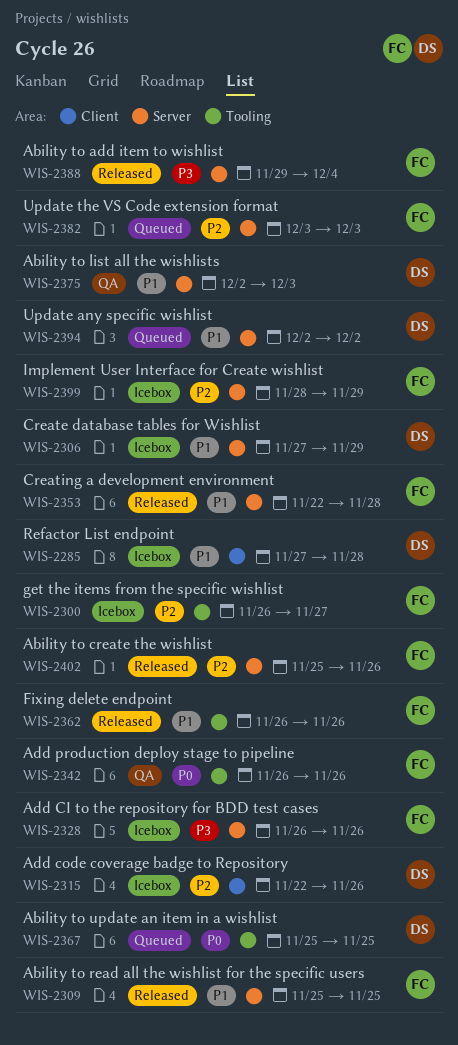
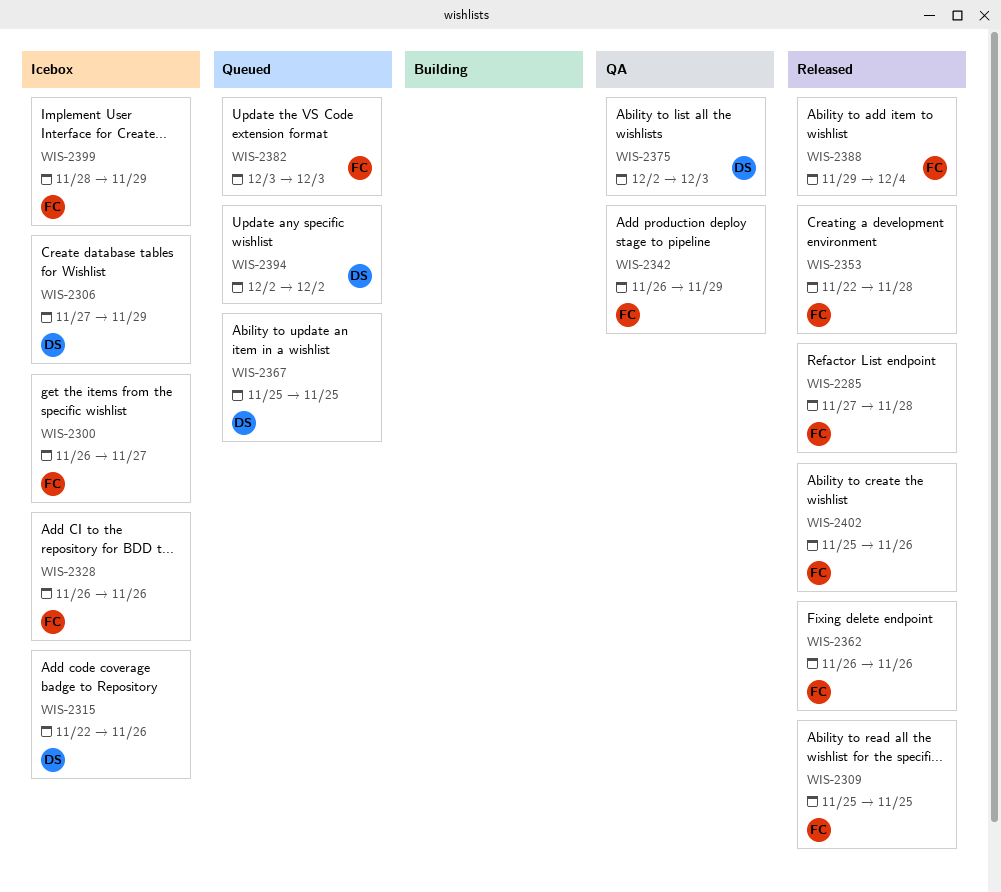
WIS-2285, status: Icebox -> Released
WIS-2285, owner: DS -> FC
WIS-2342, due: Nov 26 -> Nov 29

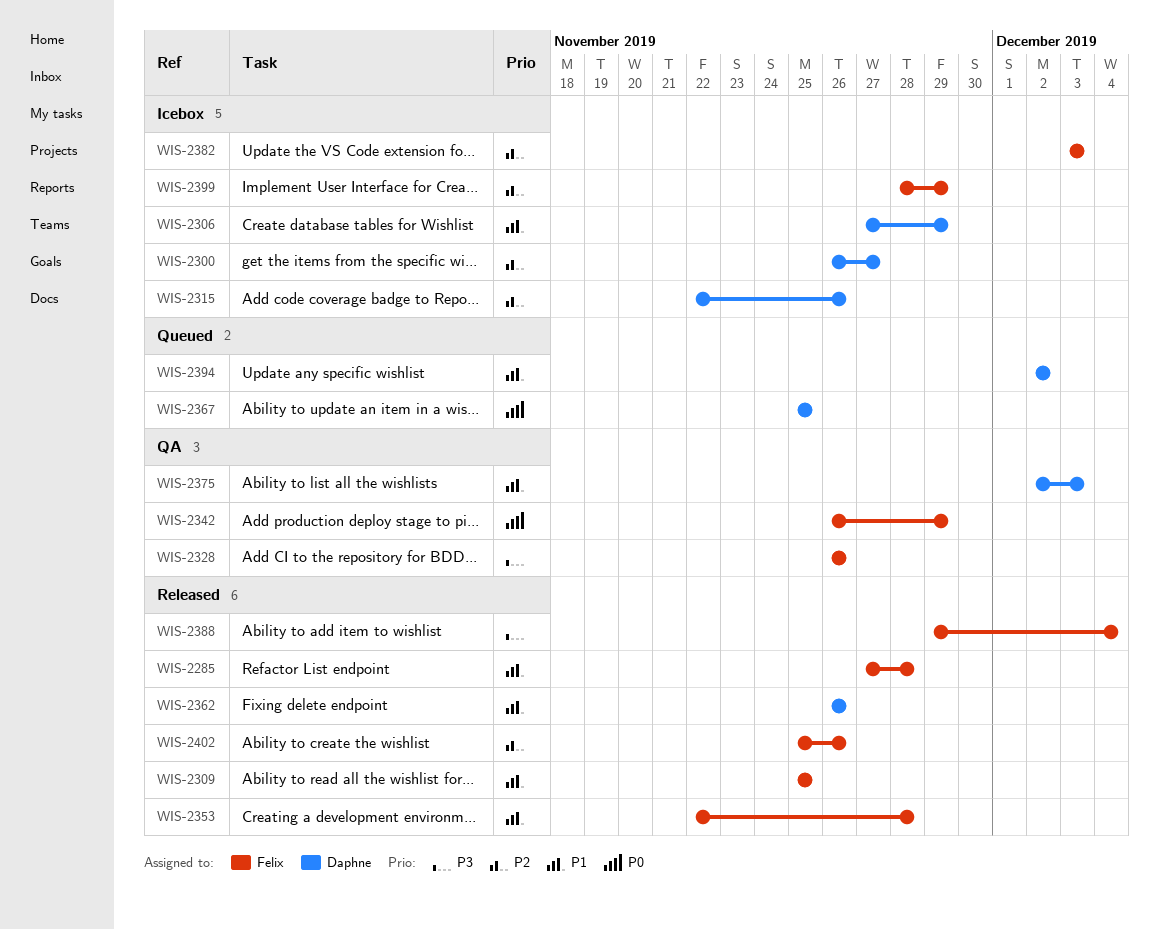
WIS-2300, owner: Felix -> Daphne
WIS-2328, status: Icebox -> QA
WIS-2362, owner: Felix -> Daphne
WIS-2382, status: Queued -> Icebox

